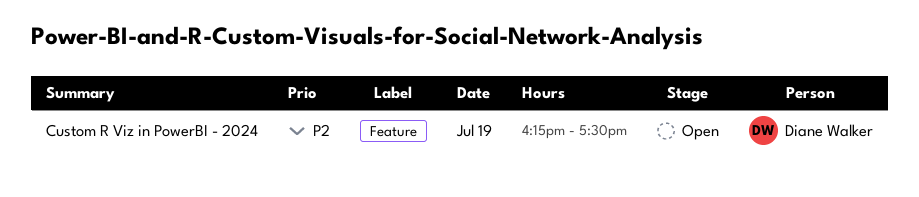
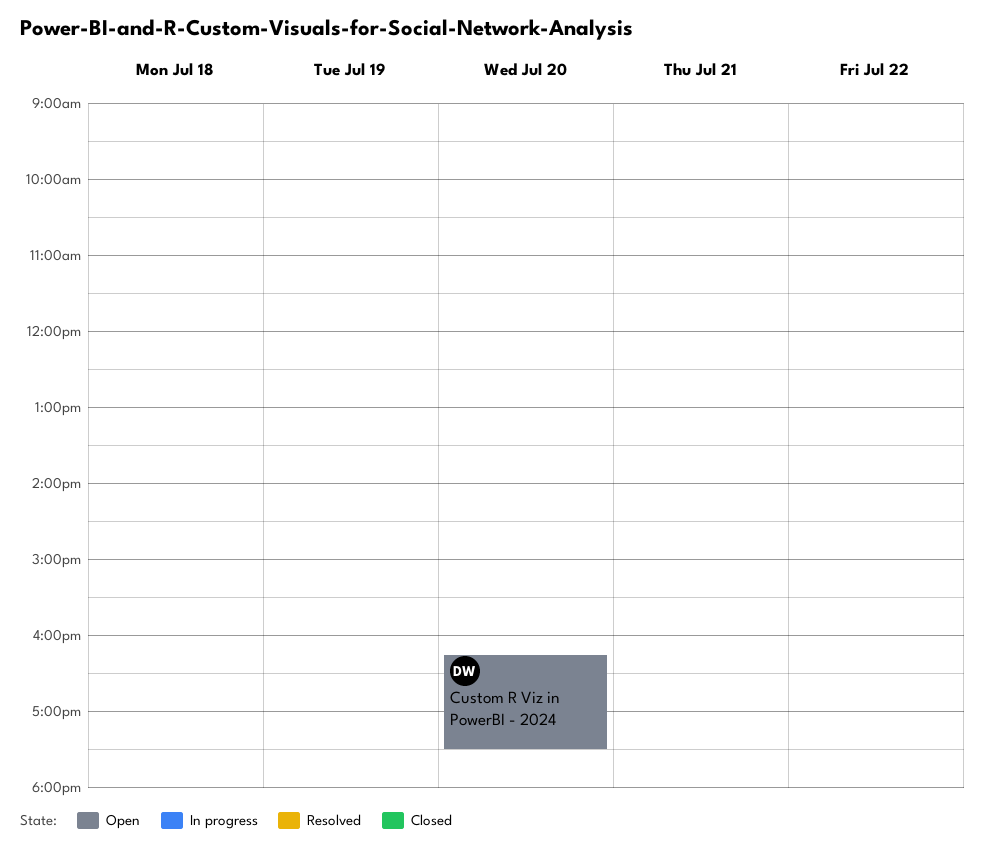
Custom R Viz in PowerBI - 2024, day: Jul 19 -> Jul 20

